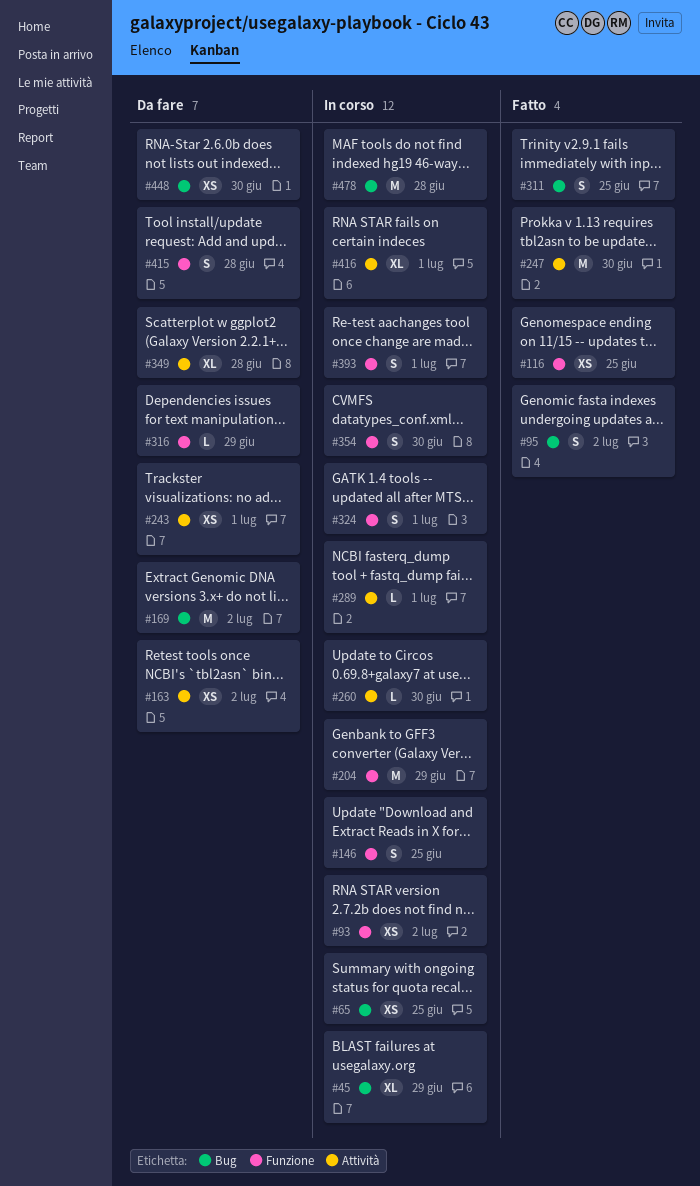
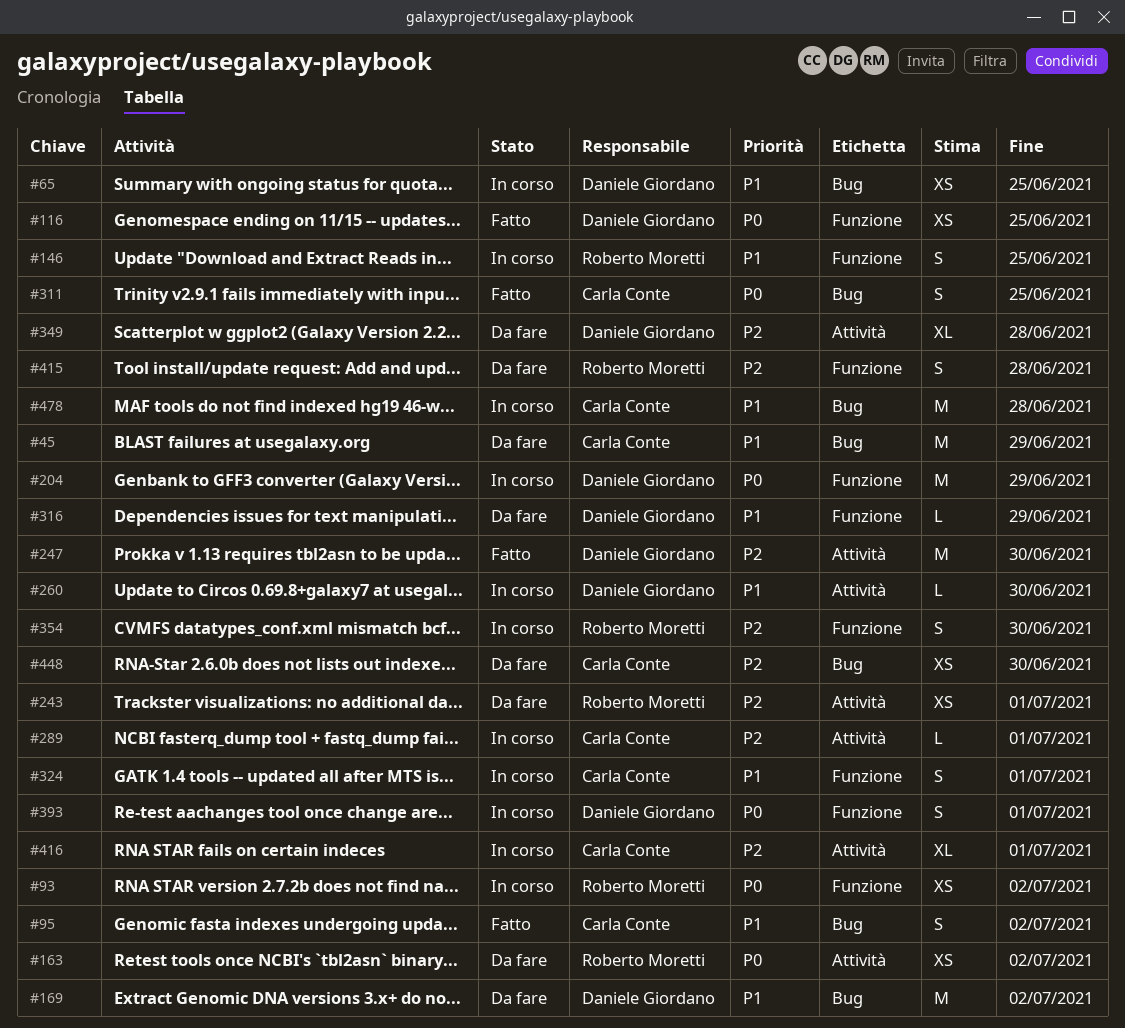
#45, status: In corso -> Da fare
#45, estimate: XL -> M

